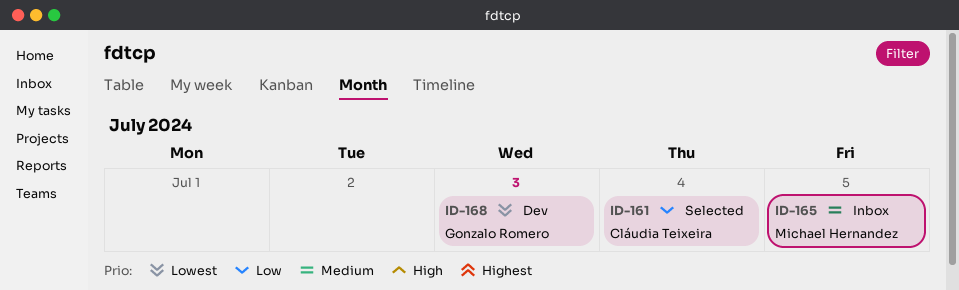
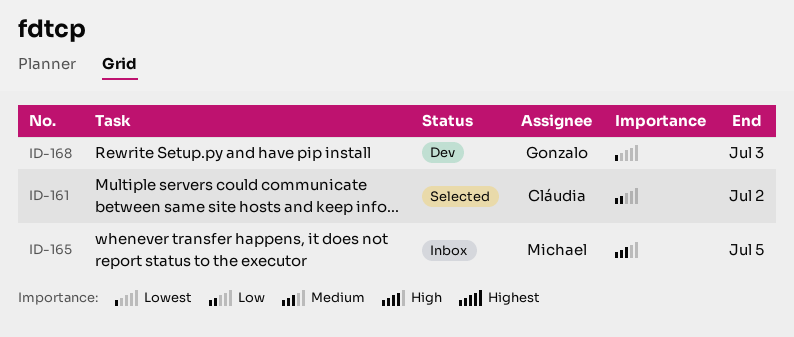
ID-161, due: Jul 4 -> Jul 2

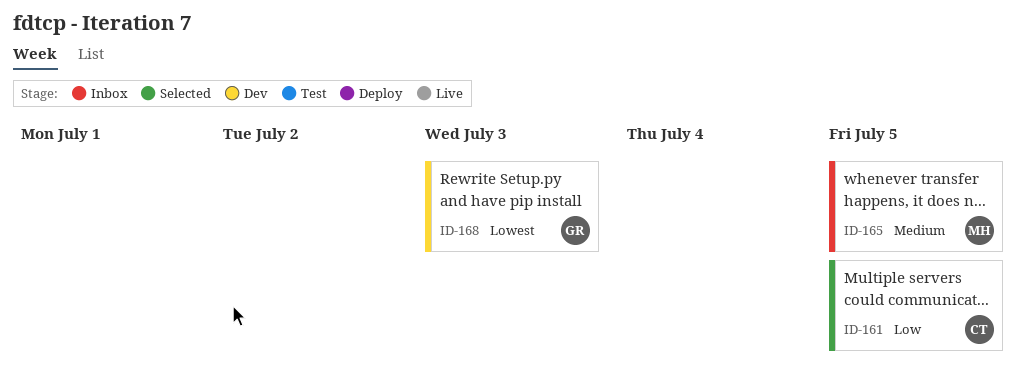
ID-161, due: Jul 2 -> Jul 5

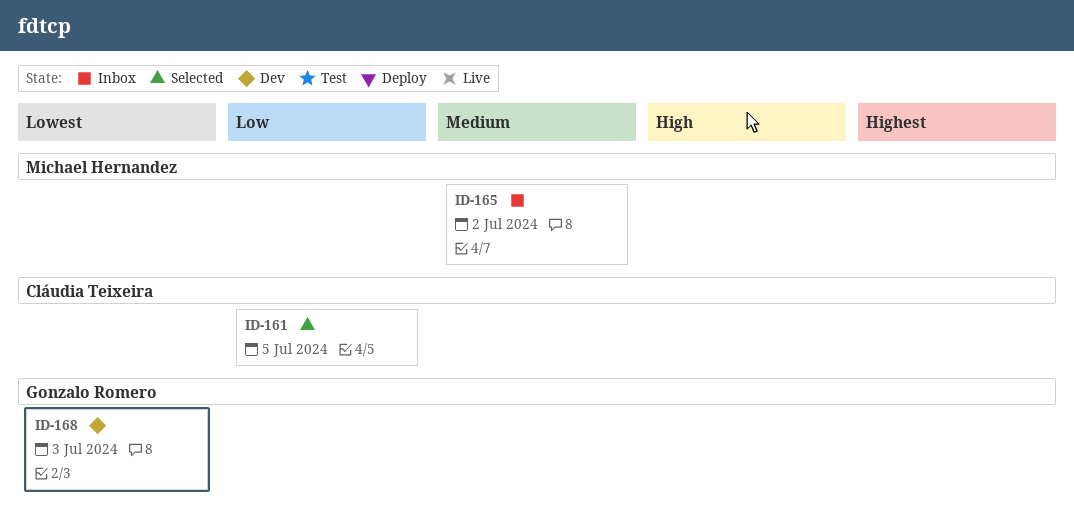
ID-165, due: Jul 5 -> Jul 2

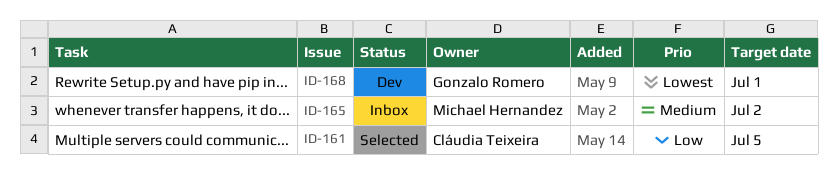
ID-168, due: Jul 3 -> Jul 1

